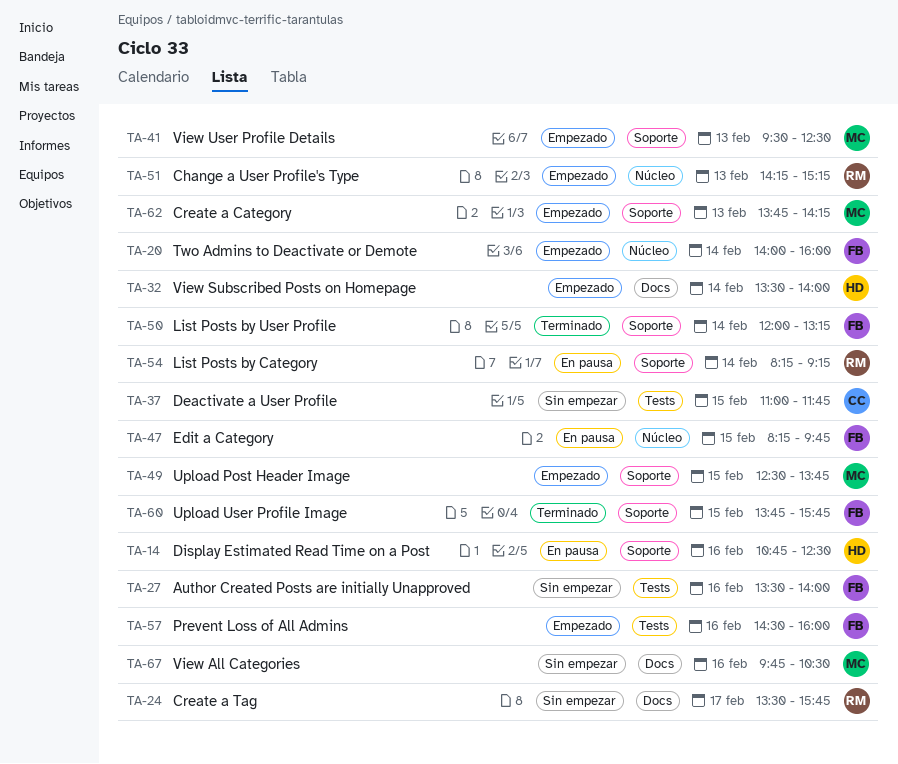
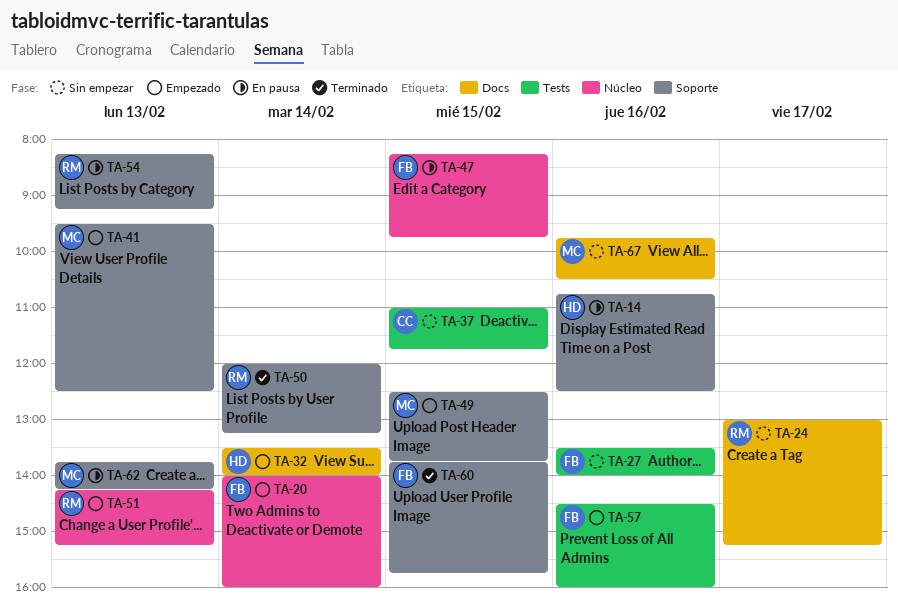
TA-24, begins: 13:30 -> 13:00
TA-24, ends: 15:45 -> 15:15
TA-50, owner: FB -> RM
TA-54, day: Feb 14 -> Feb 13
TA-62, status: Empezado -> En pausa

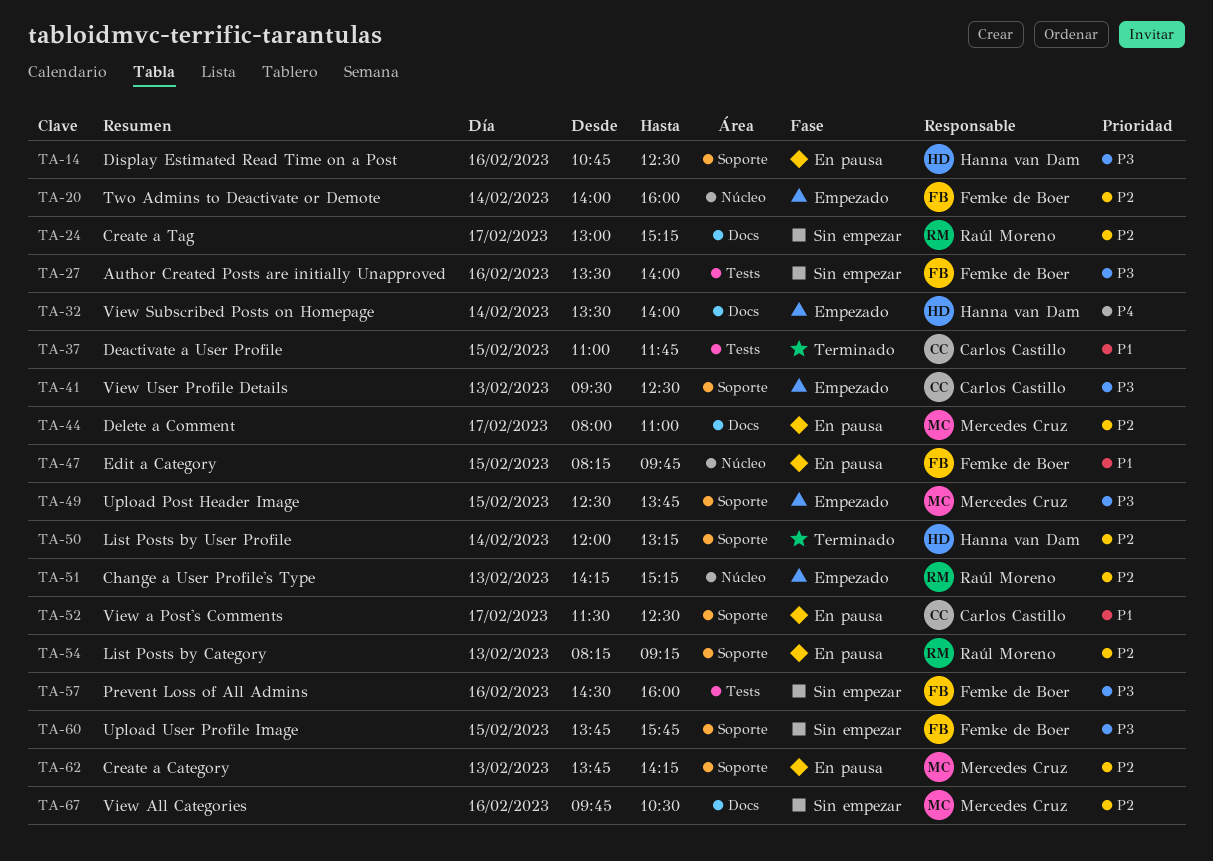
TA-37, status: Sin empezar -> Terminado
TA-41, owner: Mercedes Cruz -> Carlos Castillo
TA-44: none -> present
TA-50, owner: Raúl Moreno -> Hanna van Dam
TA-52: none -> present
TA-57, status: Empezado -> Sin empezar
TA-60, status: Terminado -> Sin empezar

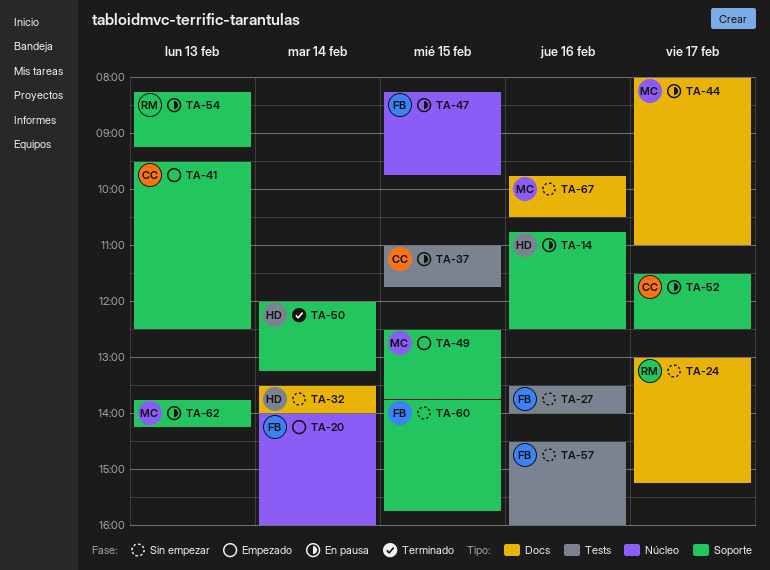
TA-32, status: Empezado -> Sin empezar
TA-37, status: Terminado -> En pausa
TA-51: present -> none

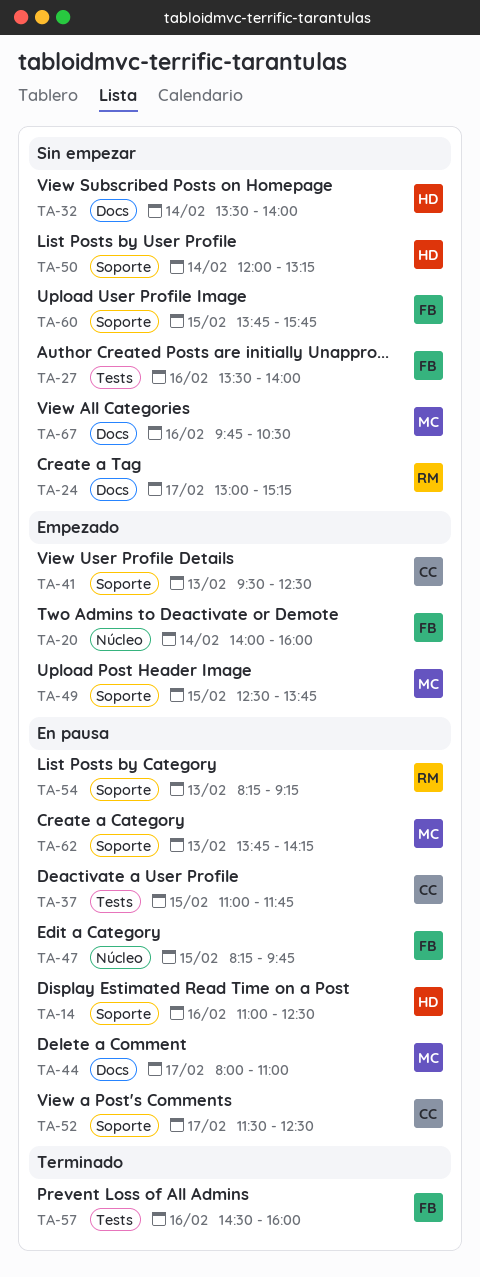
TA-14, begins: 10:45 -> 11:00
TA-50, status: Terminado -> Sin empezar
TA-57, status: Sin empezar -> Terminado

